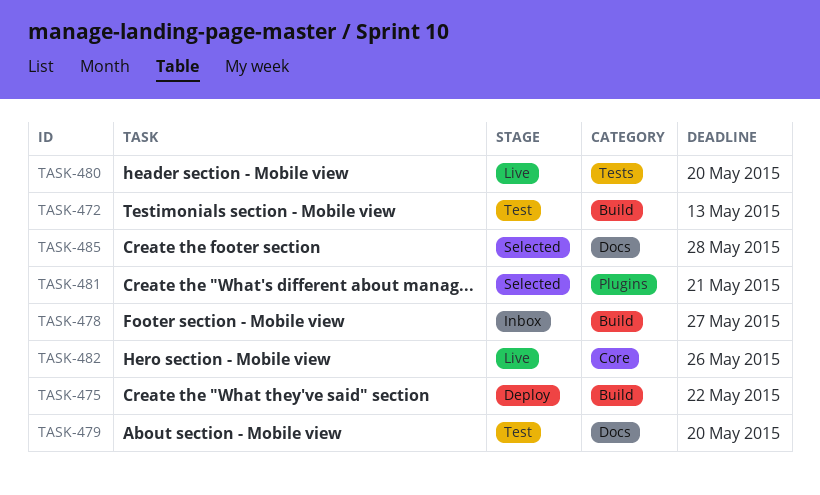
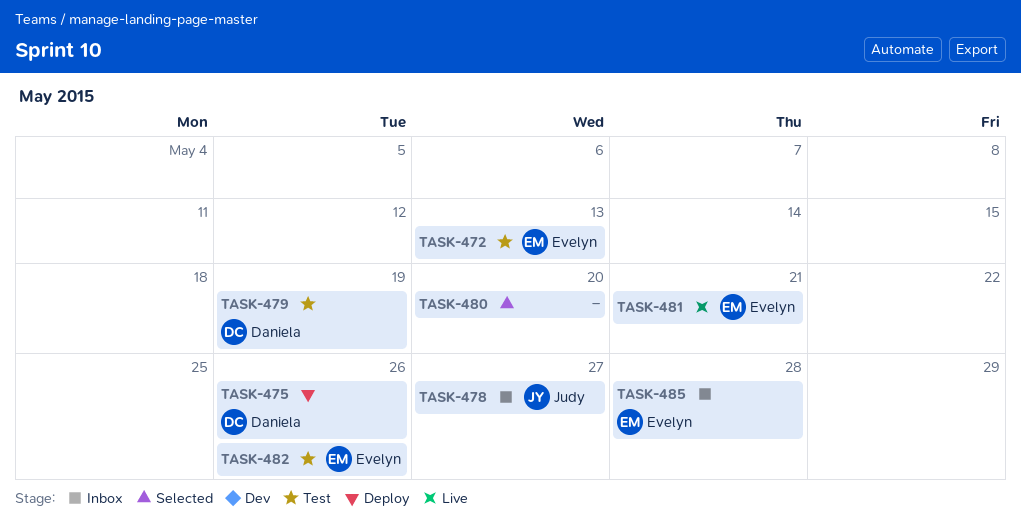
TASK-475, due: May 22 -> May 26
TASK-479, due: May 20 -> May 19
TASK-480, status: Live -> Selected
TASK-481, status: Selected -> Live
TASK-482, status: Live -> Test
TASK-485, status: Selected -> Inbox

